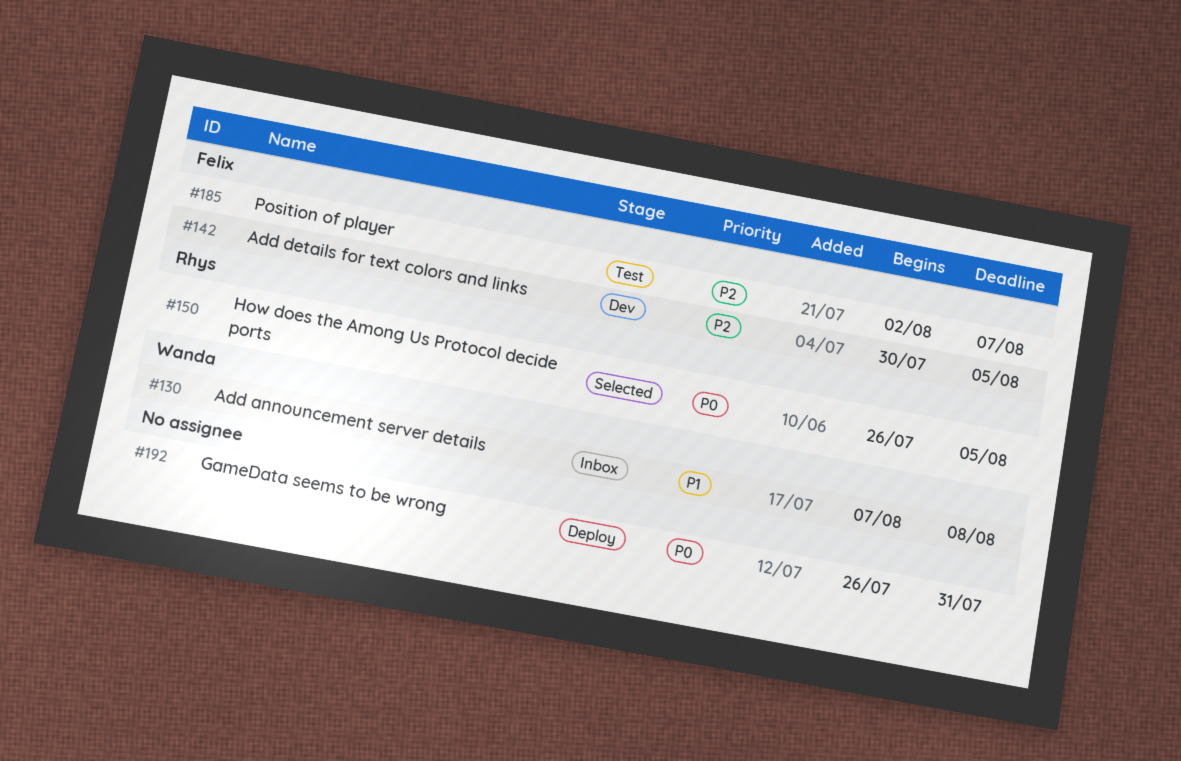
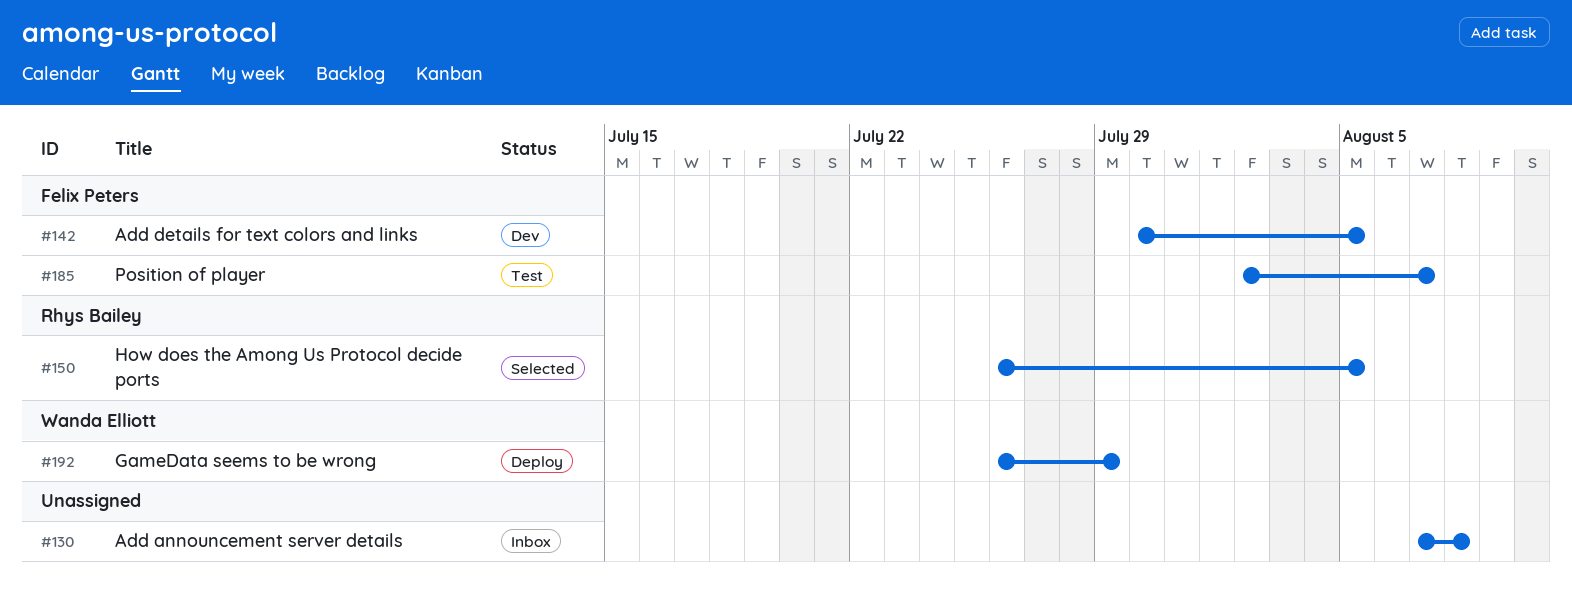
#130, owner: Wanda Elliott -> none
#192, owner: none -> Wanda Elliott
#192, due: Jul 31 -> Jul 29

